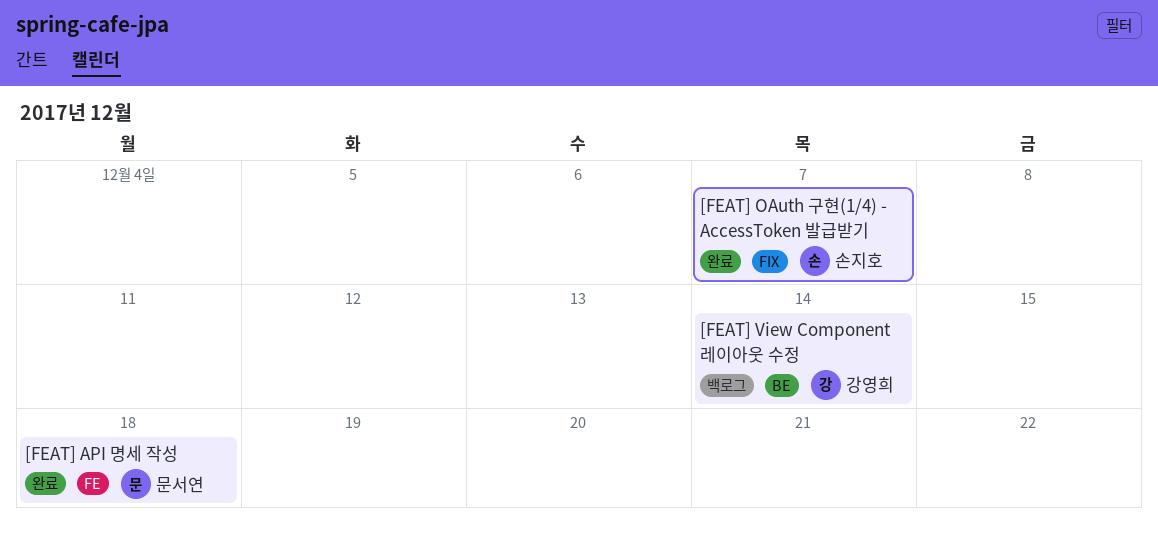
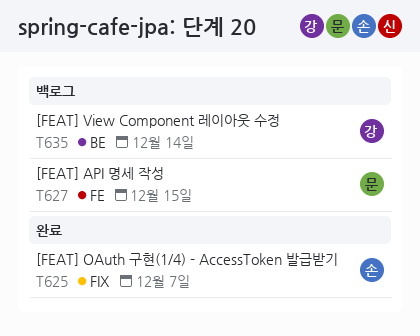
[FEAT] API 명세 작성, status: 완료 -> 백로그
[FEAT] API 명세 작성, due: Dec 18 -> Dec 15

